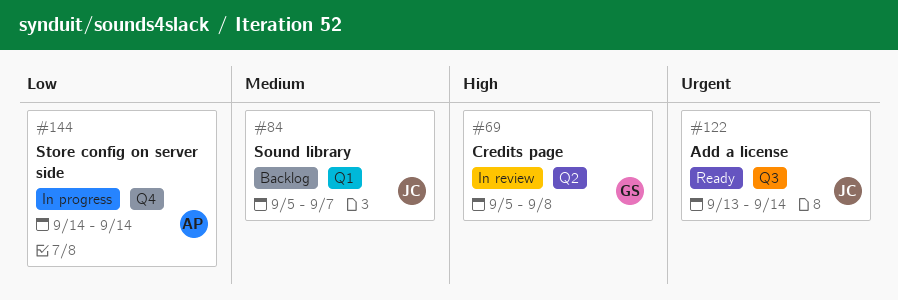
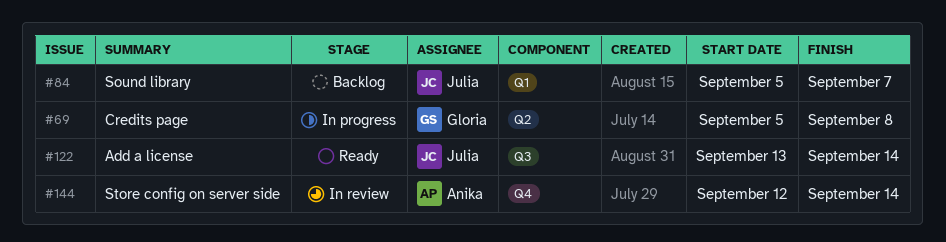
#69, status: In review -> In progress
#144, status: In progress -> In review
#144, start: Sep 14 -> Sep 12

